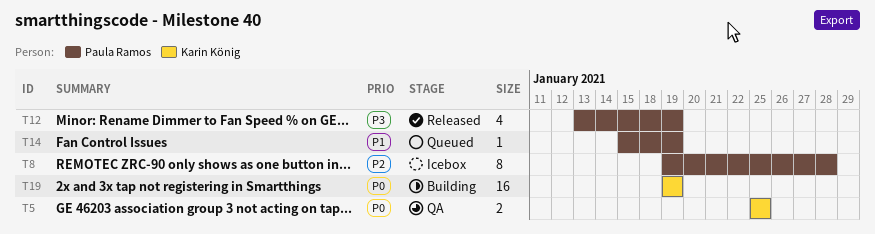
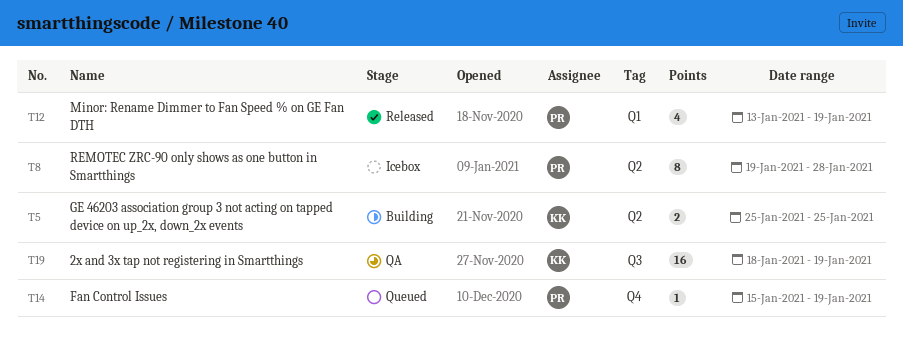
T5, status: QA -> Building
T19, status: Building -> QA
T19, start: Jan 19 -> Jan 18

